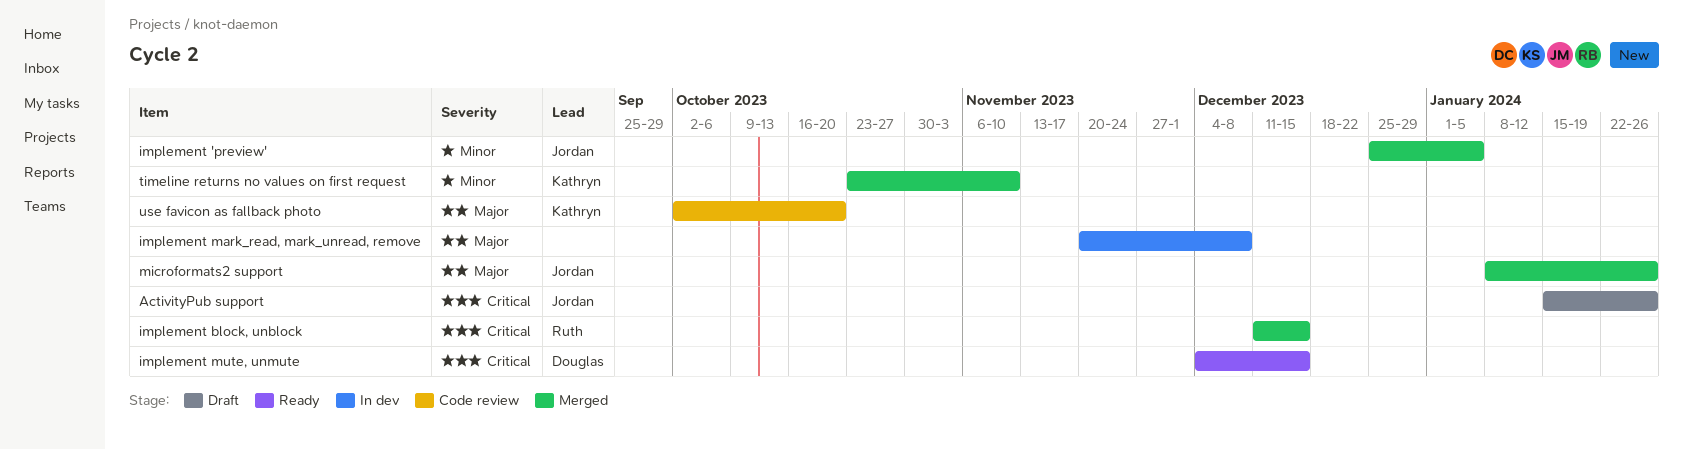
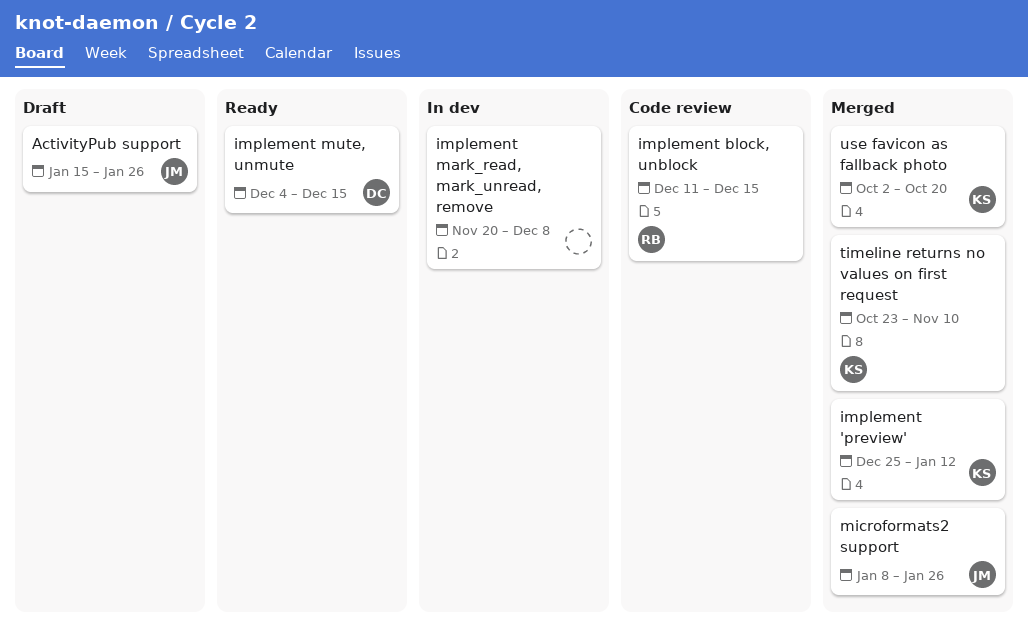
implement 'preview', owner: Jordan -> Kathryn
implement 'preview', due: Jan 5 -> Jan 12
implement block, unblock, status: Merged -> Code review
use favicon as fallback photo, status: Code review -> Merged

